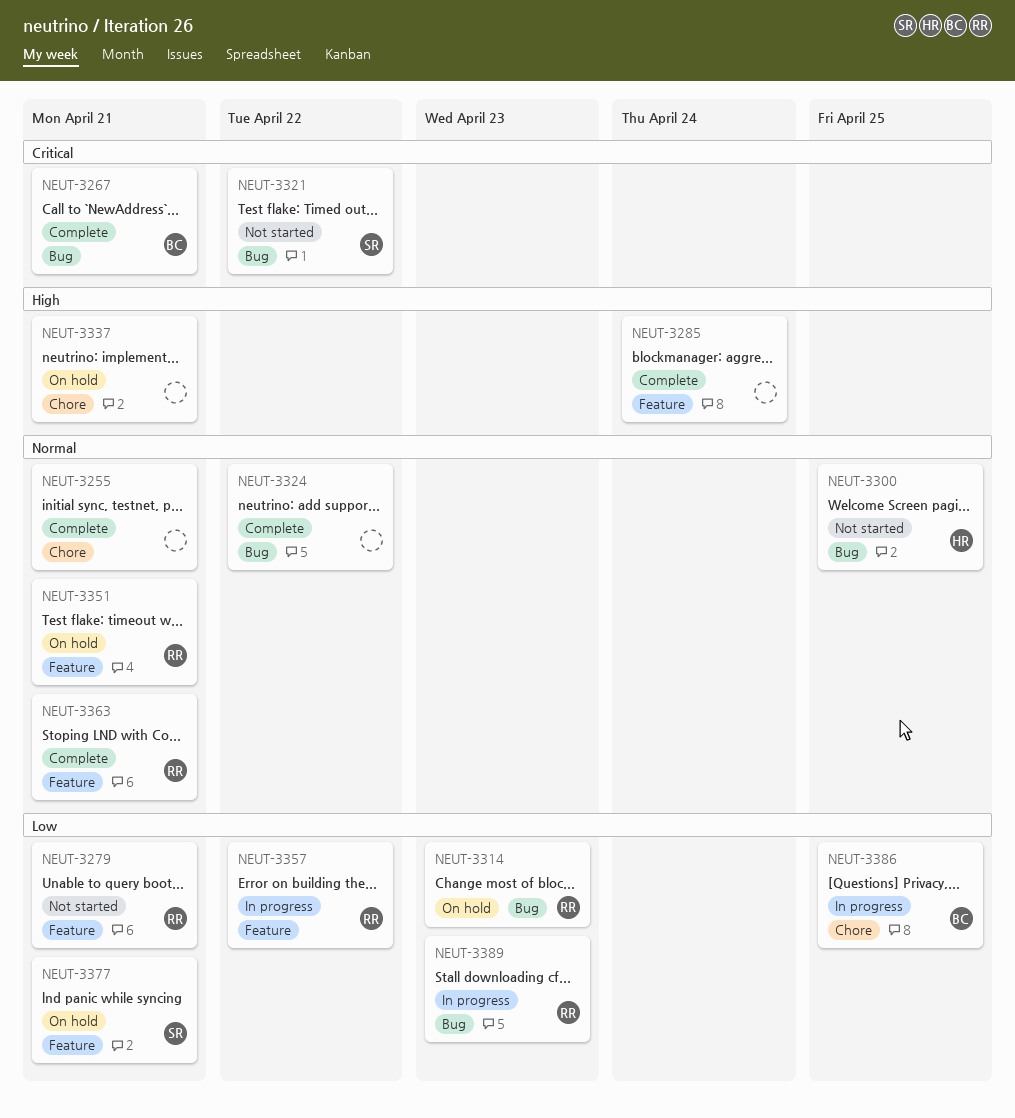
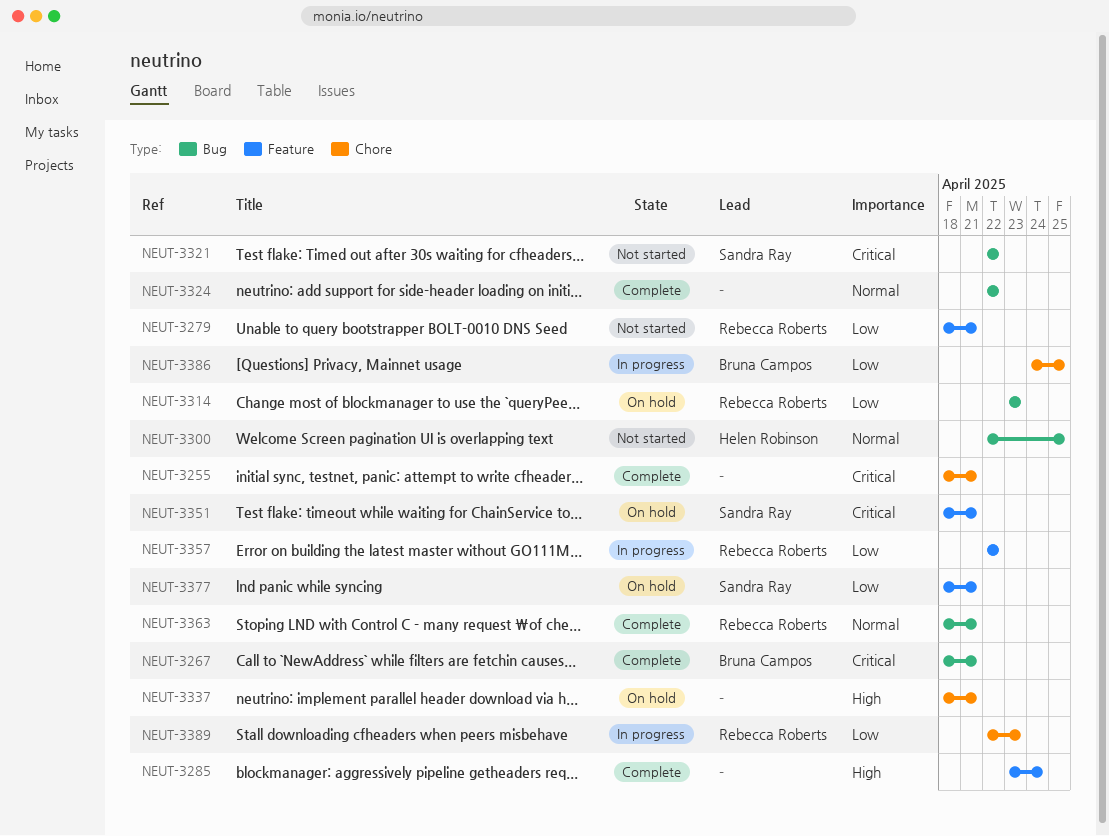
NEUT-3255, priority: Normal -> Critical
NEUT-3351, owner: Rebecca Roberts -> Sandra Ray
NEUT-3351, priority: Normal -> Critical
NEUT-3363, label: Feature -> Bug
NEUT-3389, label: Bug -> Chore

